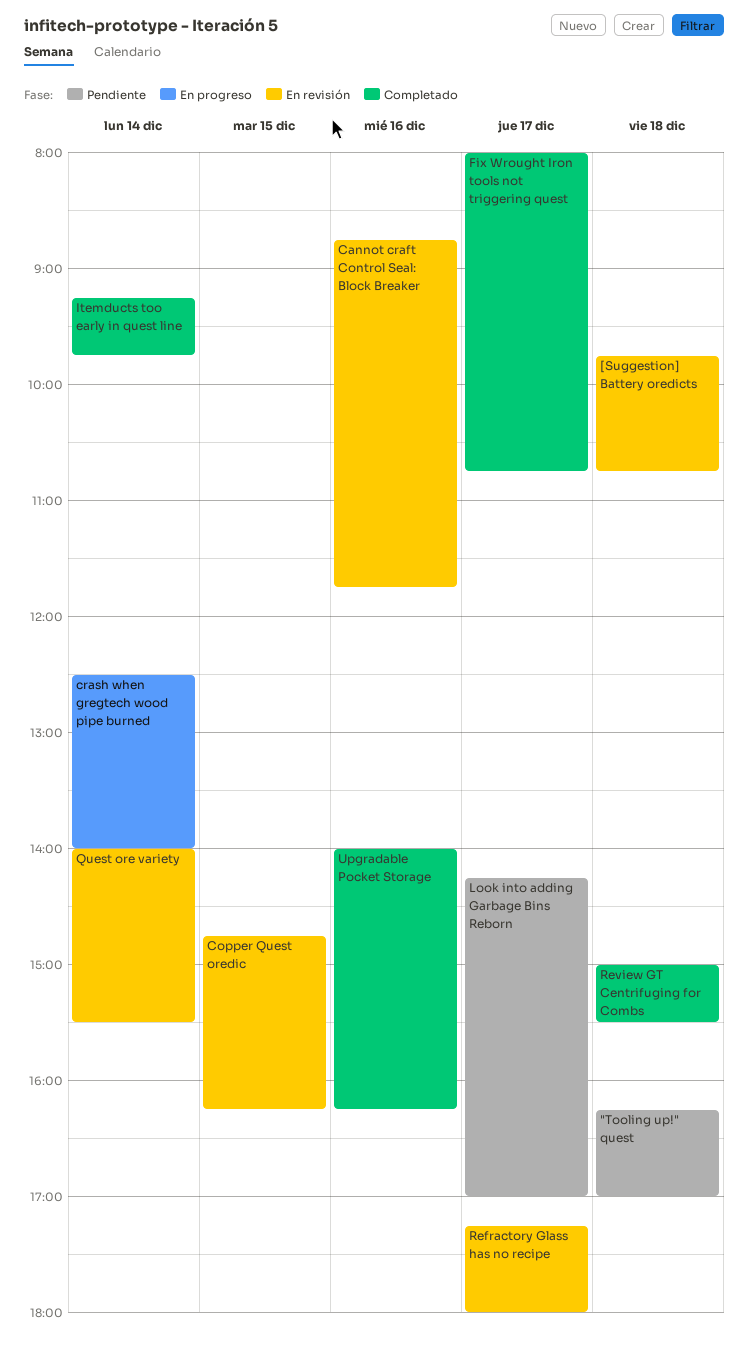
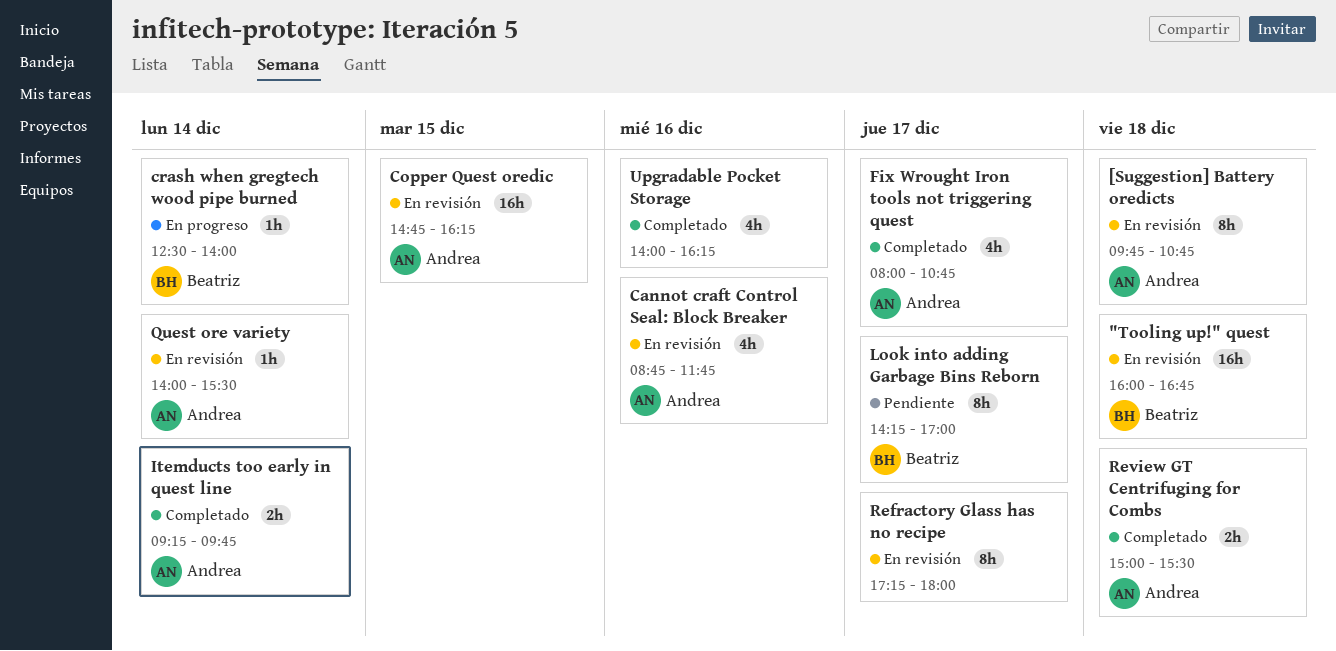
"Tooling up!" quest, status: Pendiente -> En revisión
"Tooling up!" quest, begins: 16:15 -> 16:00
"Tooling up!" quest, ends: 17:00 -> 16:45

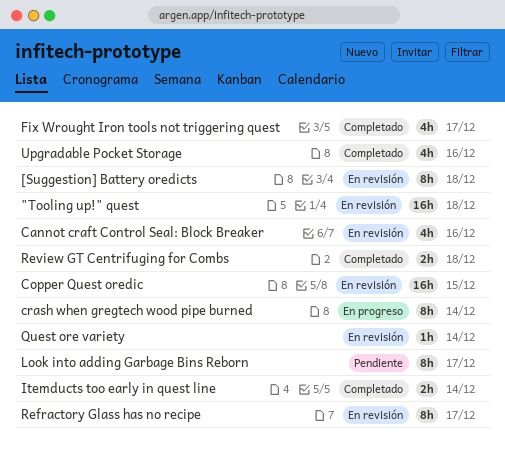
crash when gregtech wood pipe burned, estimate: 1h -> 8h

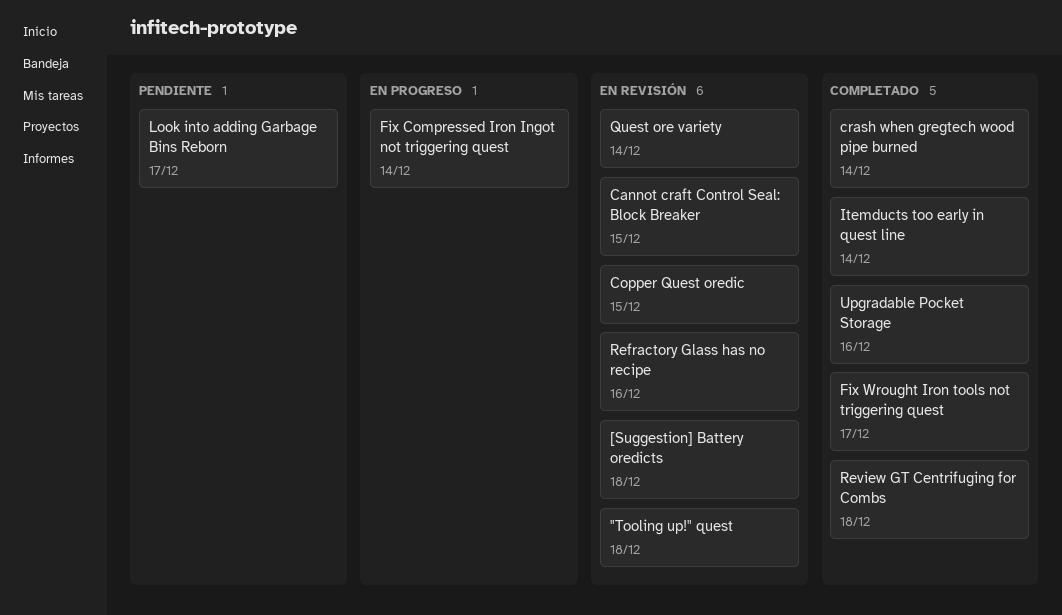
Cannot craft Control Seal: Block Breaker, day: Dec 16 -> Dec 15
crash when gregtech wood pipe burned, status: En progreso -> Completado
Fix Compressed Iron Ingot not triggering quest: none -> present
Refractory Glass has no recipe, day: Dec 17 -> Dec 16

